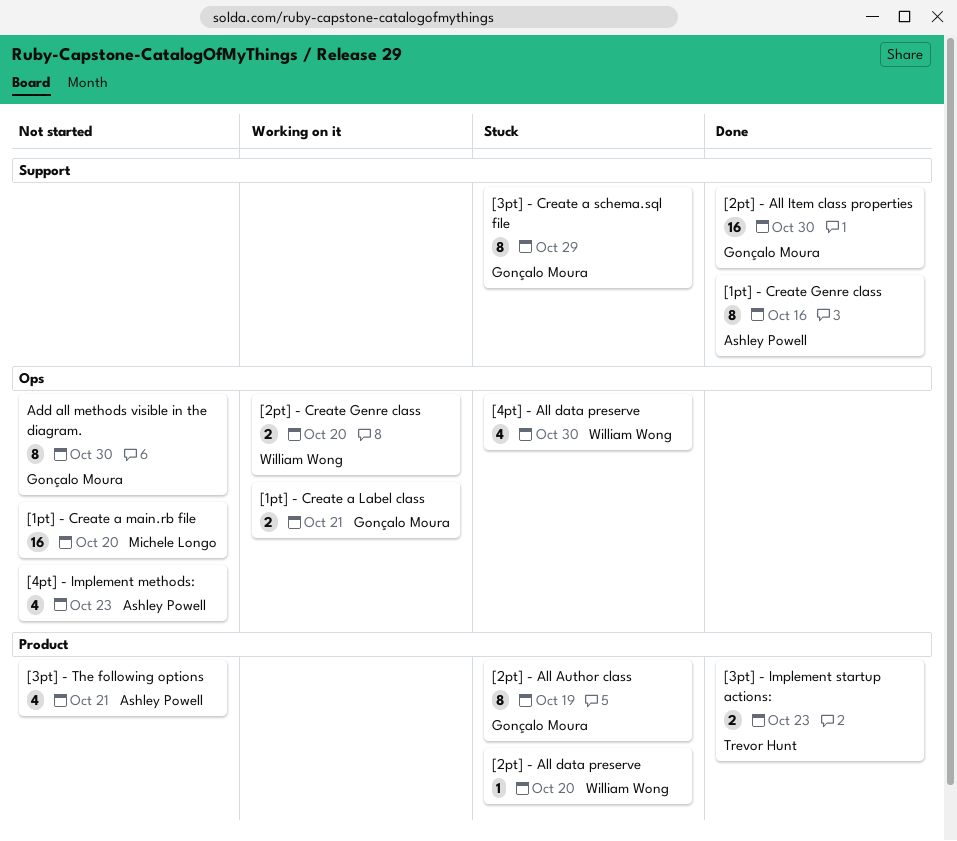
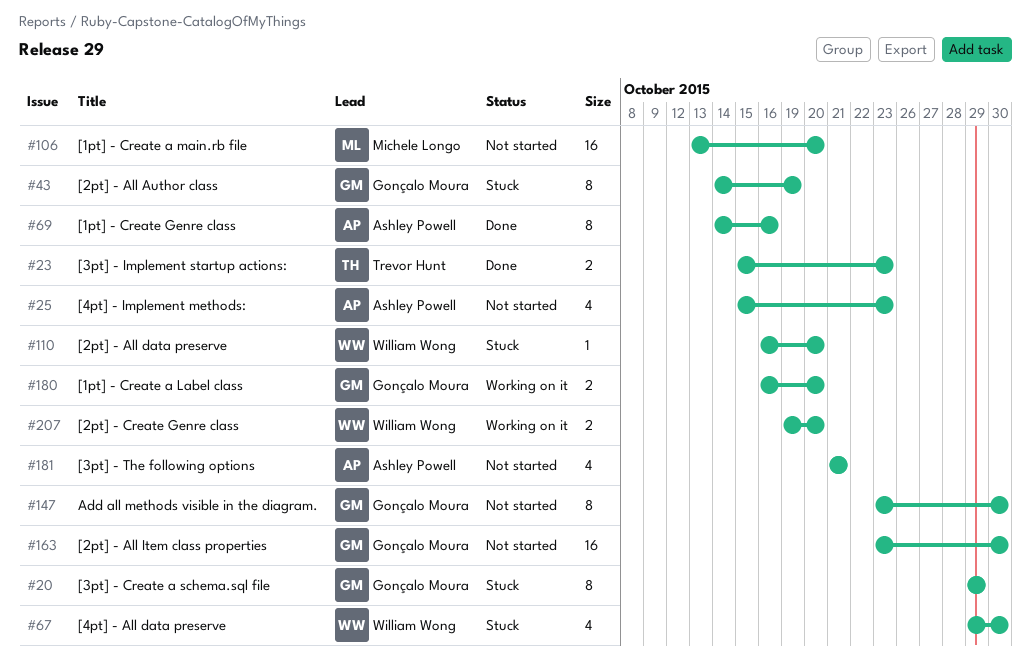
[1pt] - Create a Label class, due: Oct 21 -> Oct 20
[2pt] - All Item class properties, status: Done -> Not started

